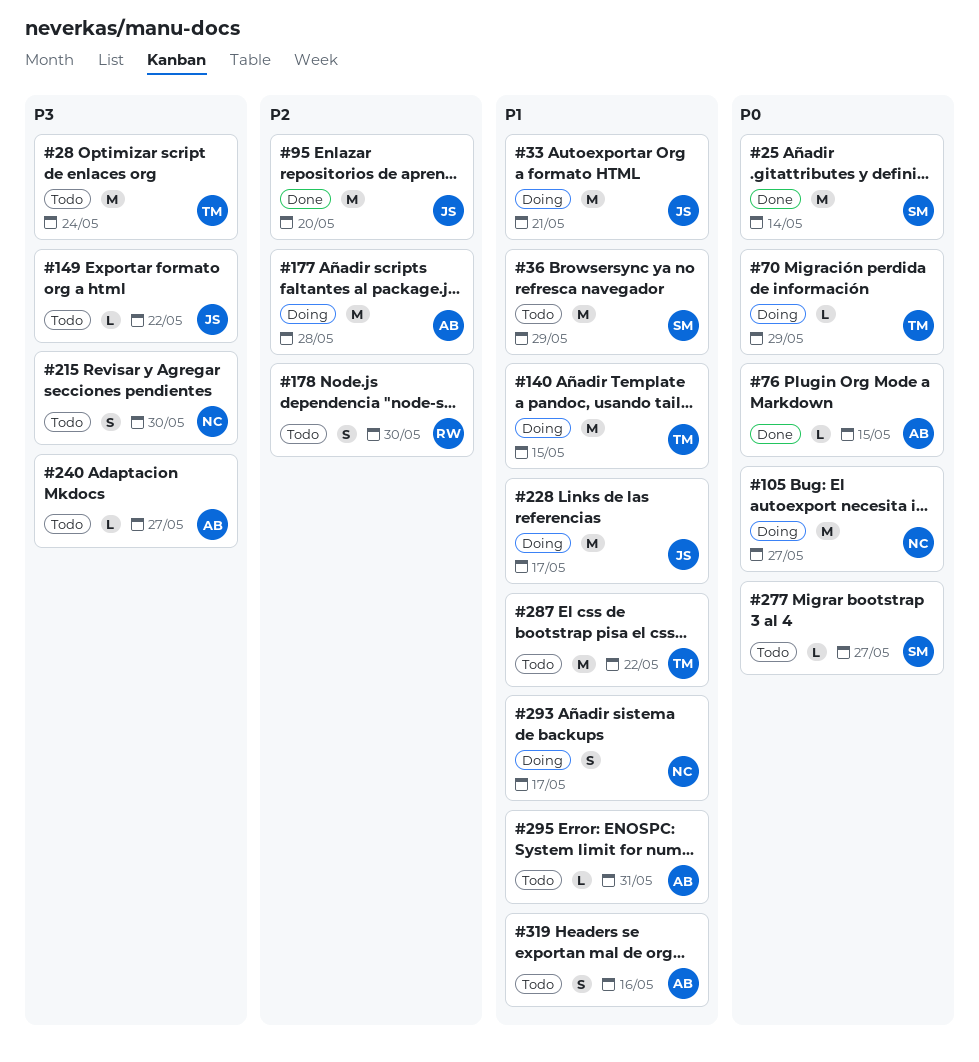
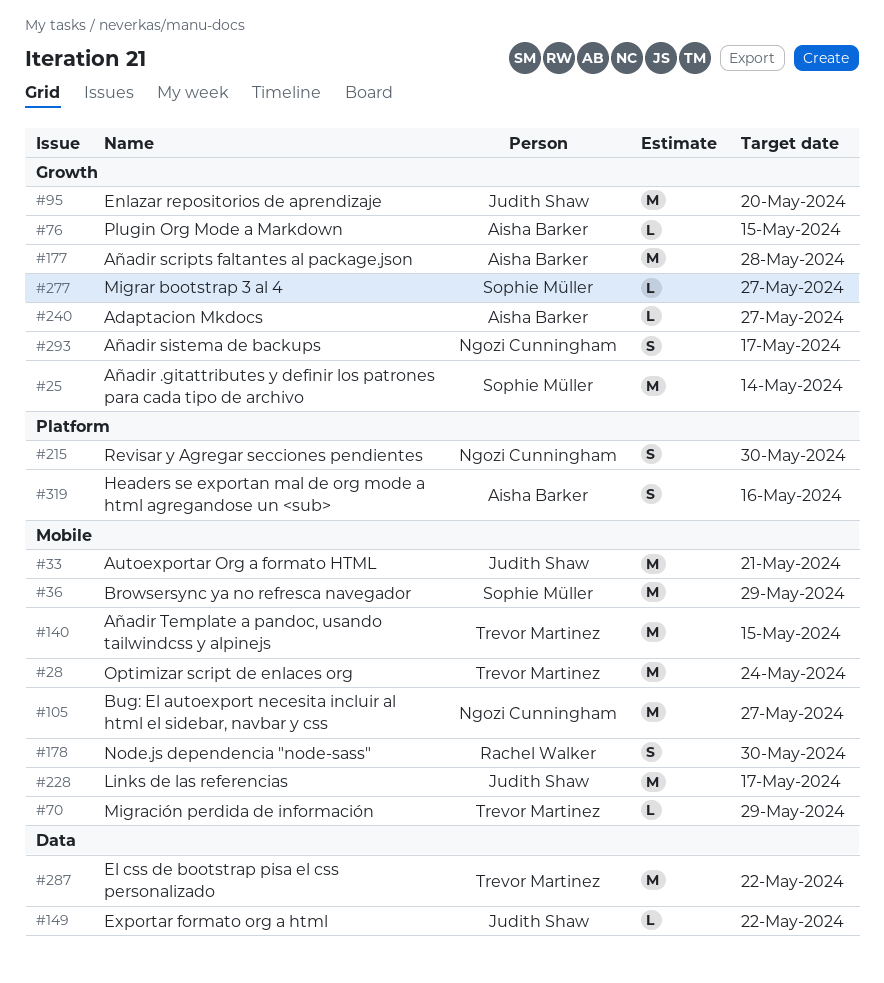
#295: present -> none

